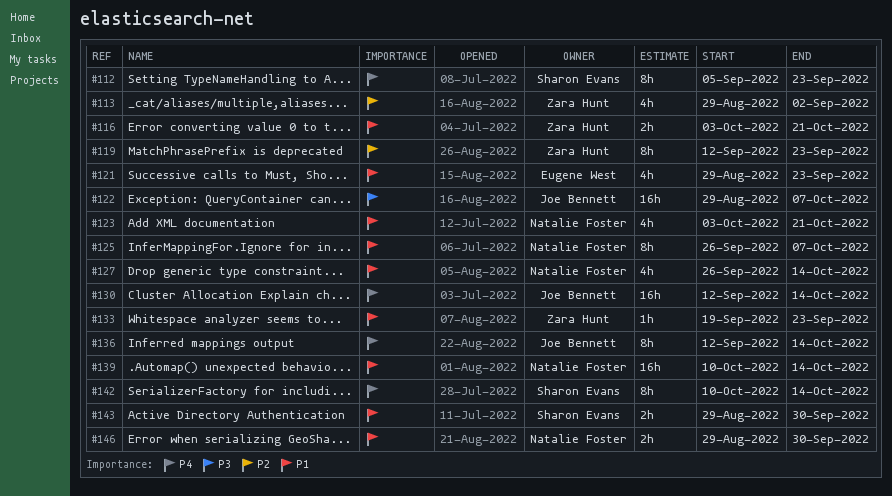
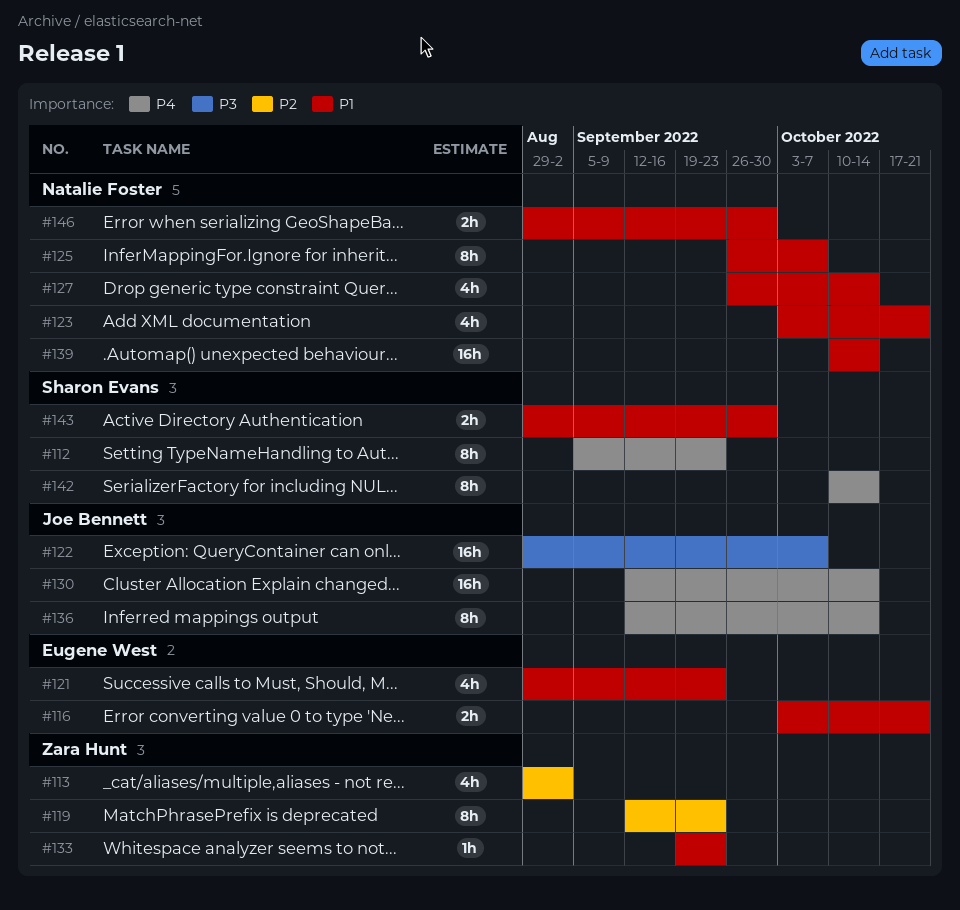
#116, owner: Zara Hunt -> Eugene West

